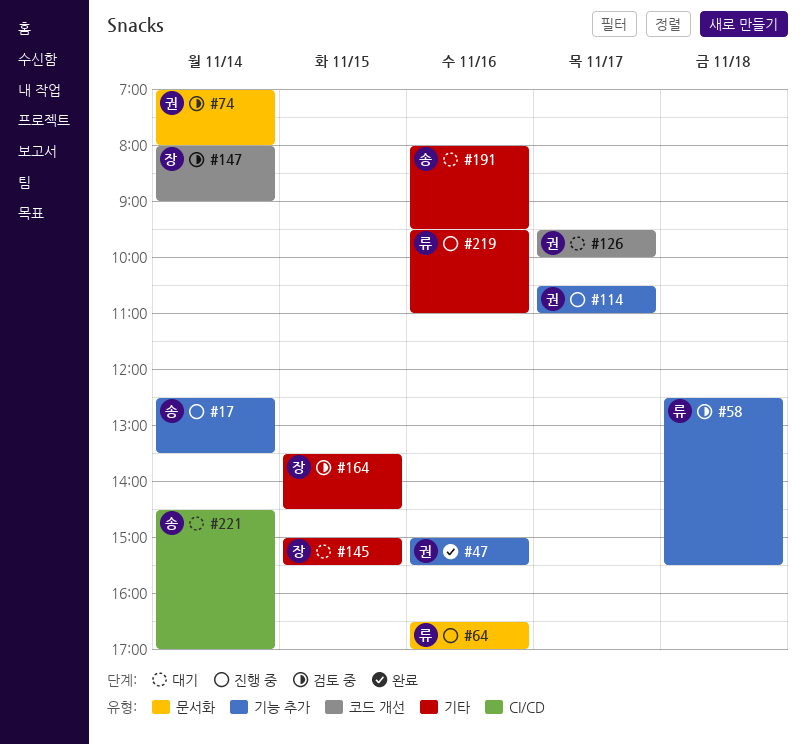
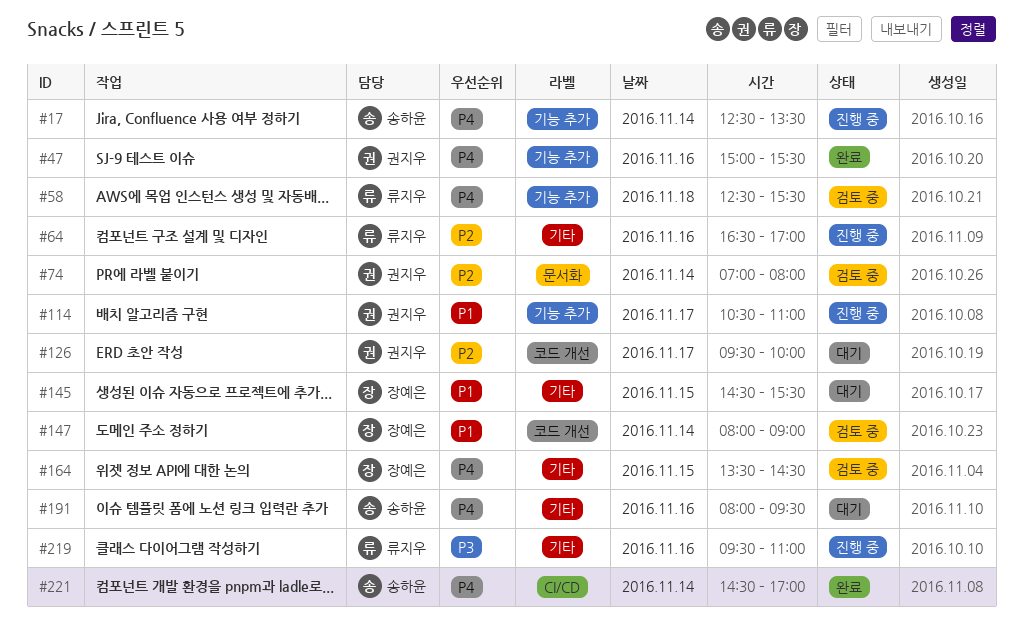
#64, label: 문서화 -> 기타
#145, begins: 15:00 -> 14:30
#221, status: 대기 -> 완료

